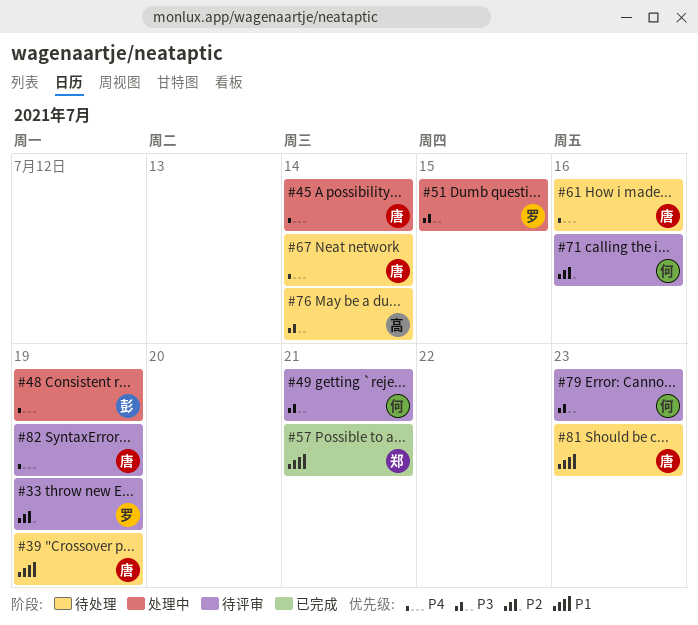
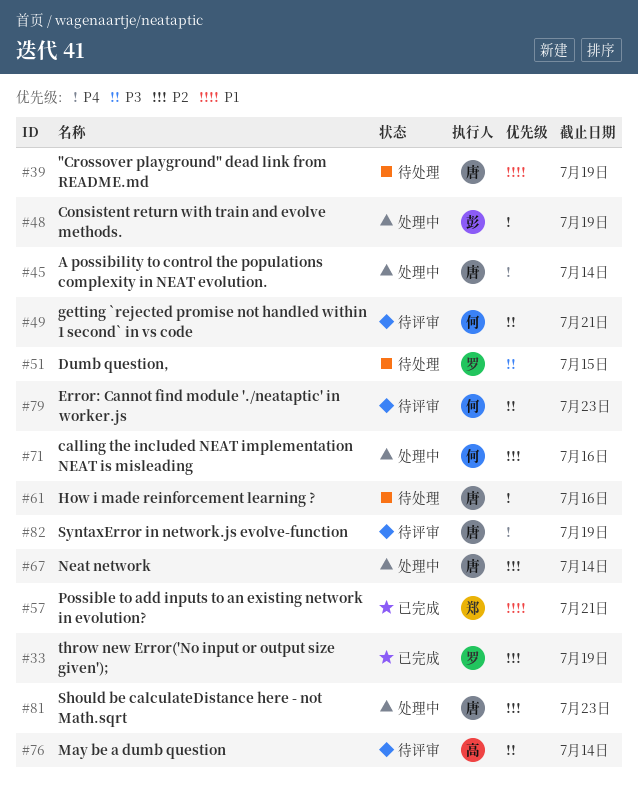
#33, status: 待评审 -> 已完成
#51, status: 处理中 -> 待处理
#67, status: 待处理 -> 处理中
#67, priority: P4 -> P2
#71, status: 待评审 -> 处理中
#76, status: 待处理 -> 待评审
#81, status: 待处理 -> 处理中
#81, priority: P1 -> P2

